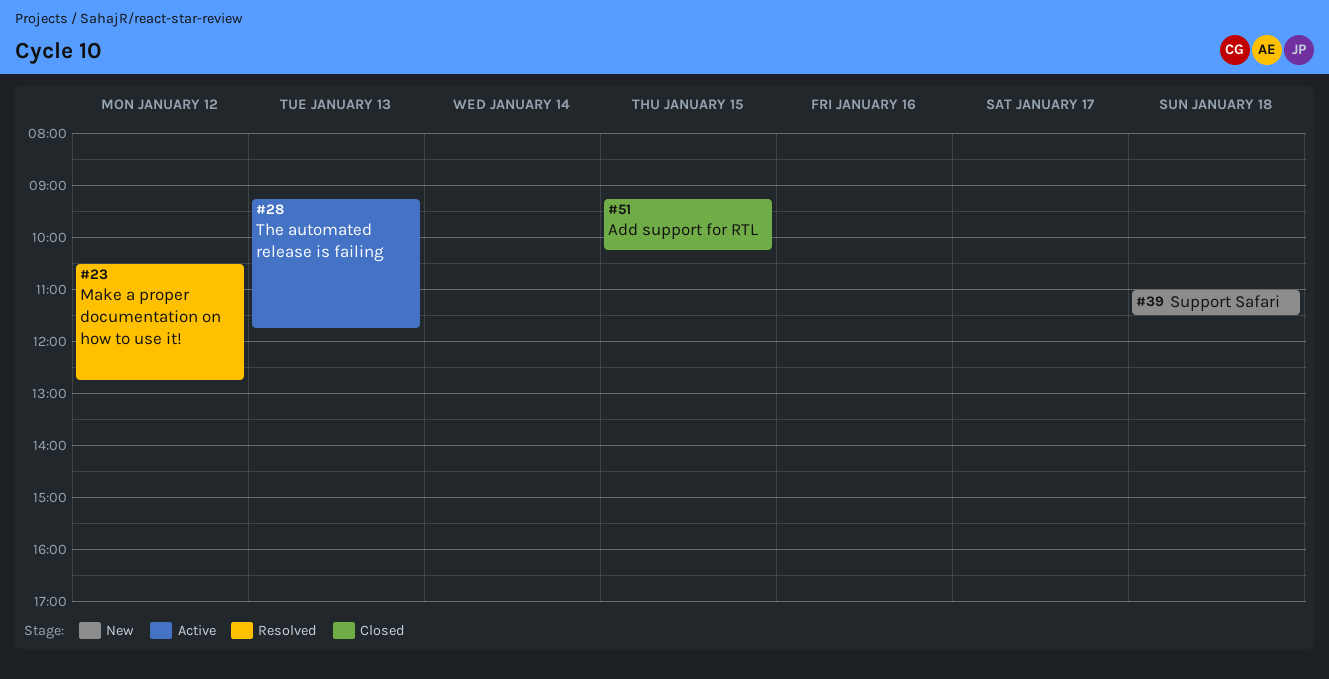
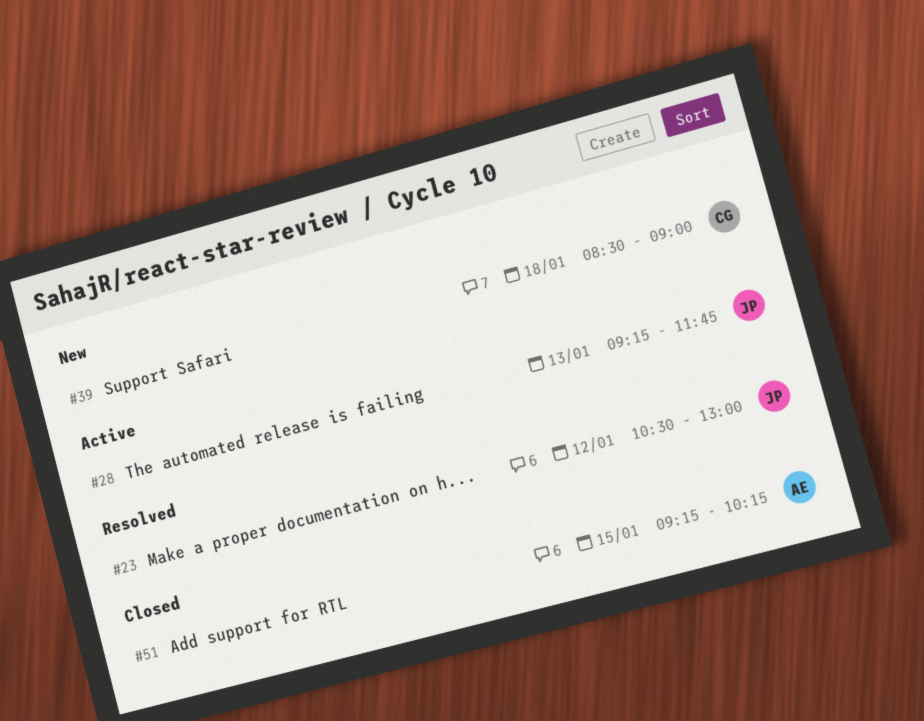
#23, ends: 12:45 -> 13:00
#39, begins: 11:00 -> 08:30
#39, ends: 11:30 -> 09:00

